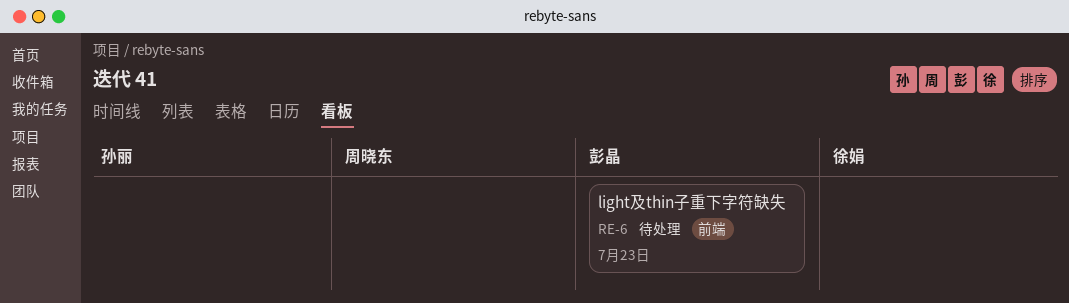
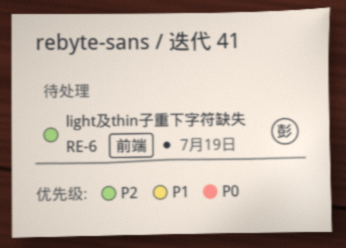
RE-6, due: Jul 23 -> Jul 19

